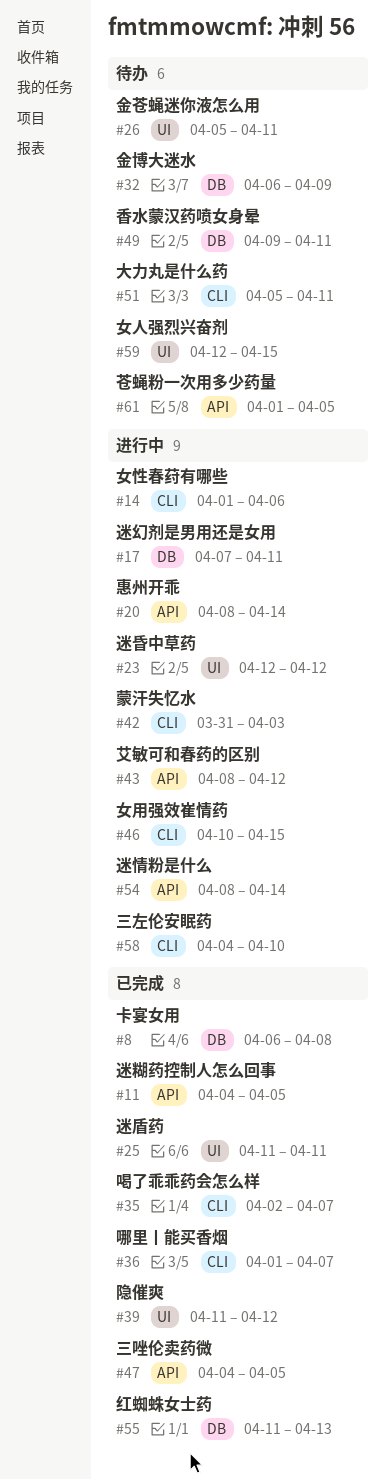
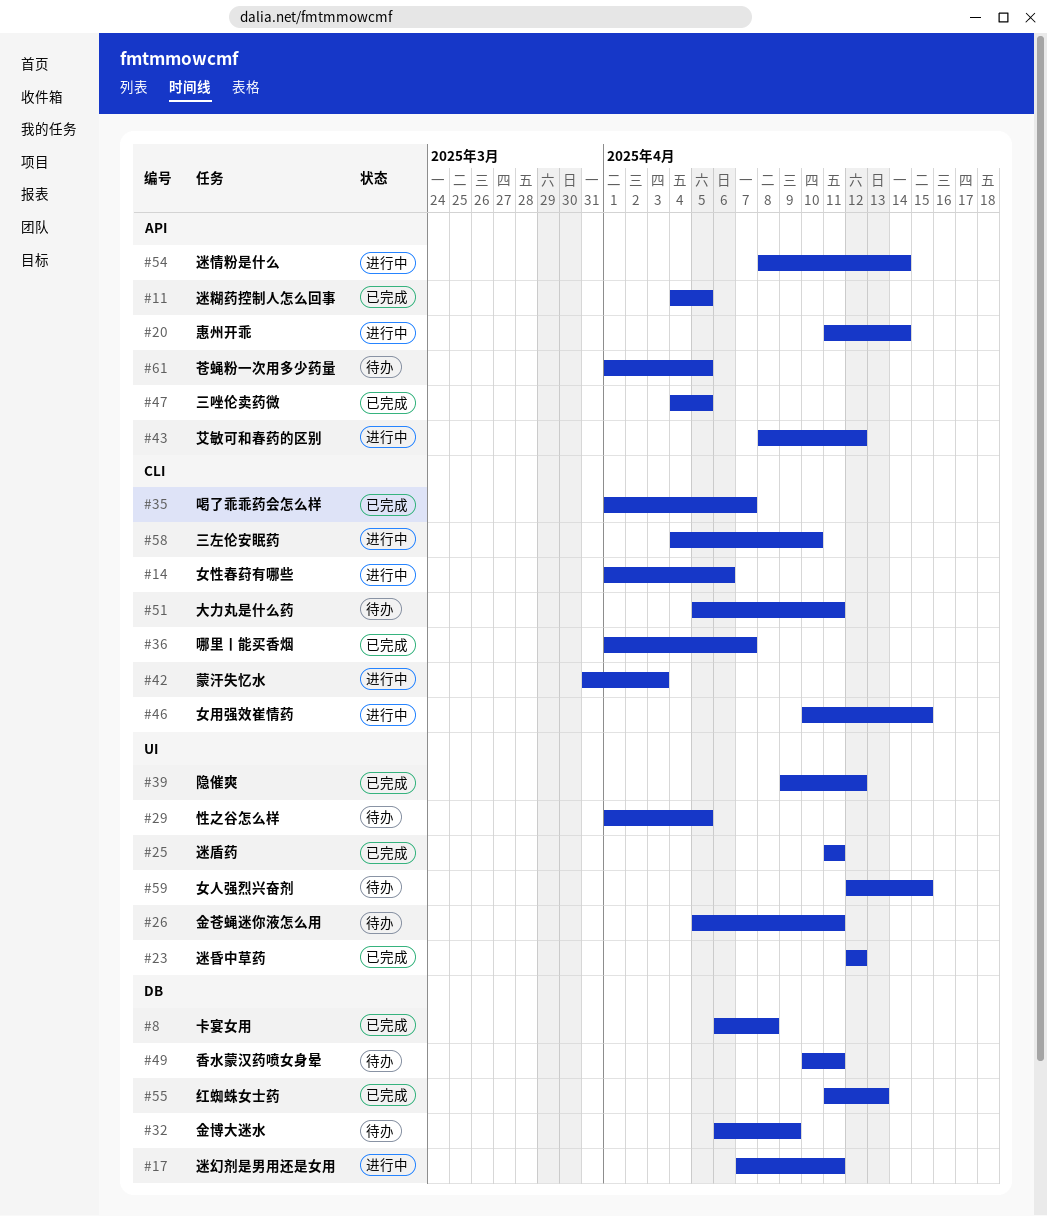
#20, start: Apr 8 -> Apr 11
#23, status: 进行中 -> 已完成
#29: none -> present
#35, start: Apr 2 -> Apr 1
#39, start: Apr 11 -> Apr 9
#49, start: Apr 9 -> Apr 10

